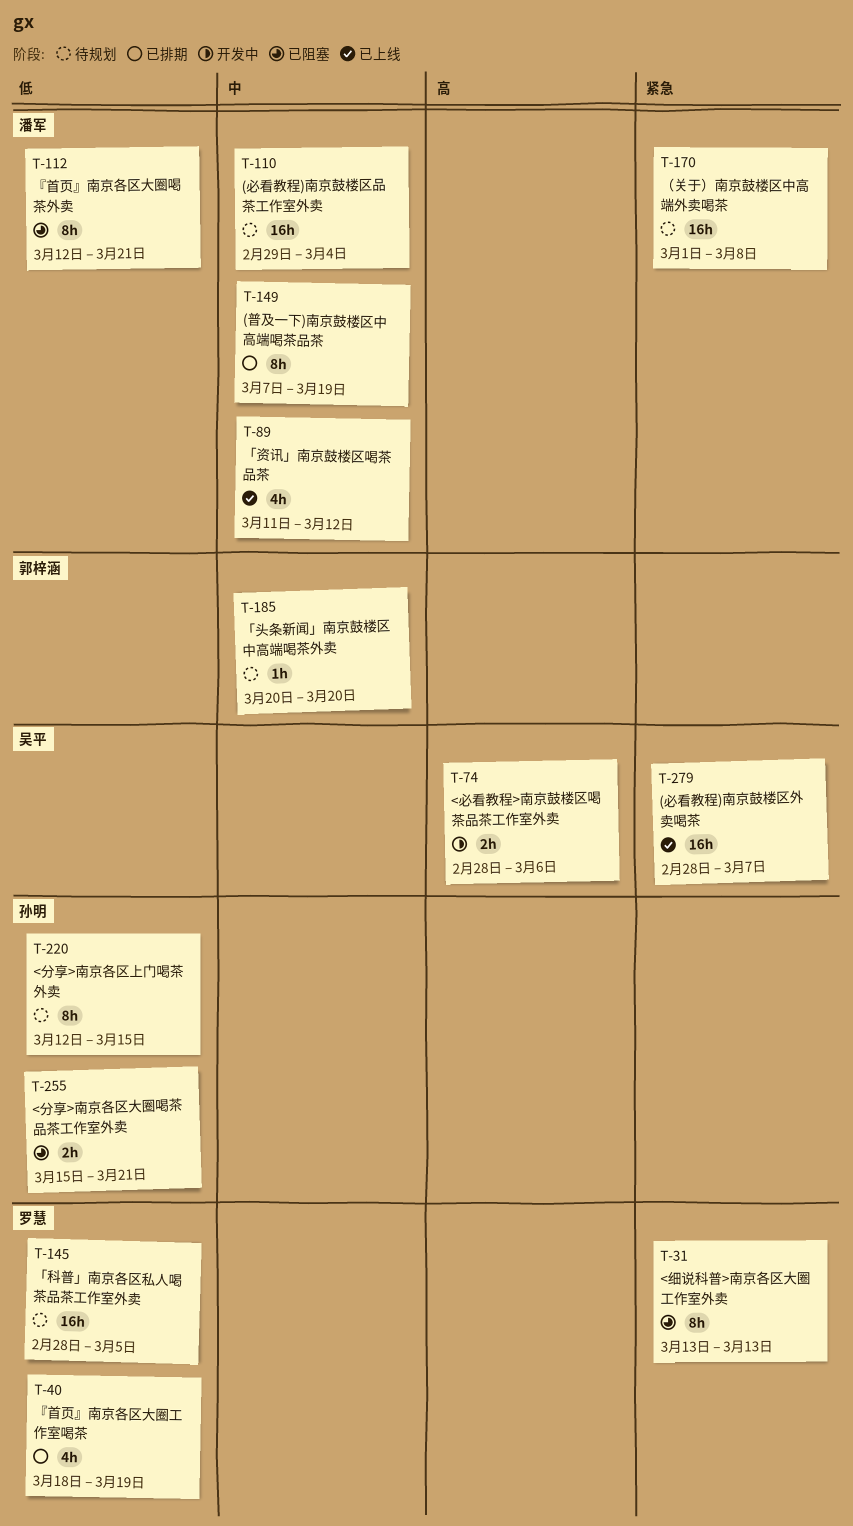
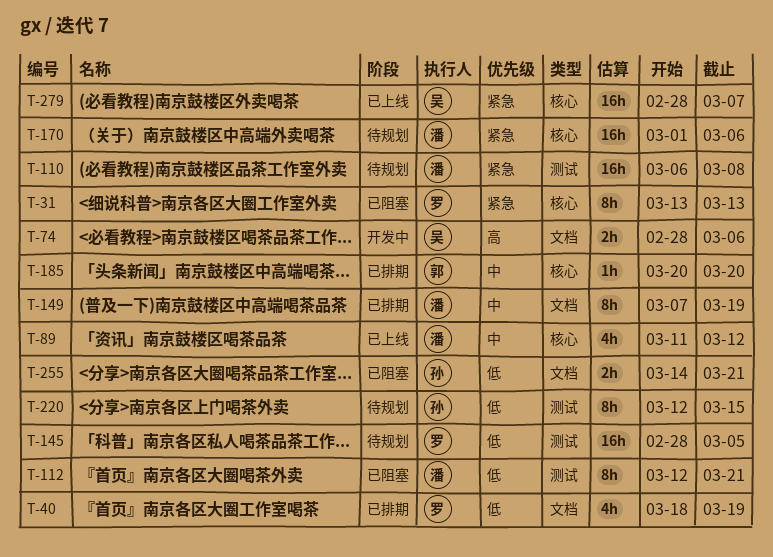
T-110, priority: 中 -> 紧急
T-110, start: Feb 29 -> Mar 6
T-110, due: Mar 4 -> Mar 8
T-170, due: Mar 8 -> Mar 6
T-185, status: 待规划 -> 已排期
T-255, start: Mar 15 -> Mar 14

